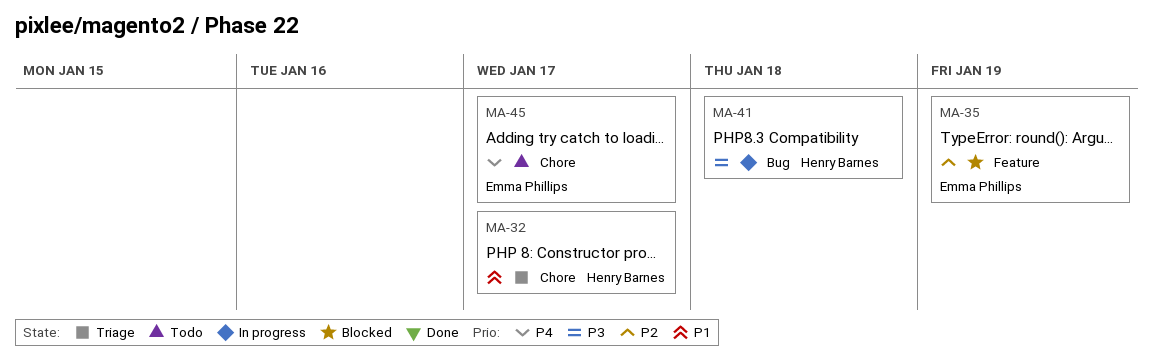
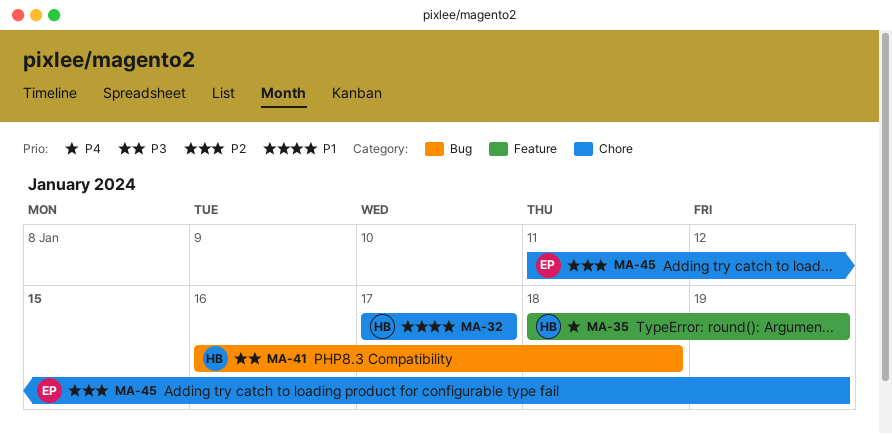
MA-35, owner: Emma Phillips -> Henry Barnes
MA-35, priority: P2 -> P4
MA-45, priority: P4 -> P2
MA-45, due: Jan 17 -> Jan 19

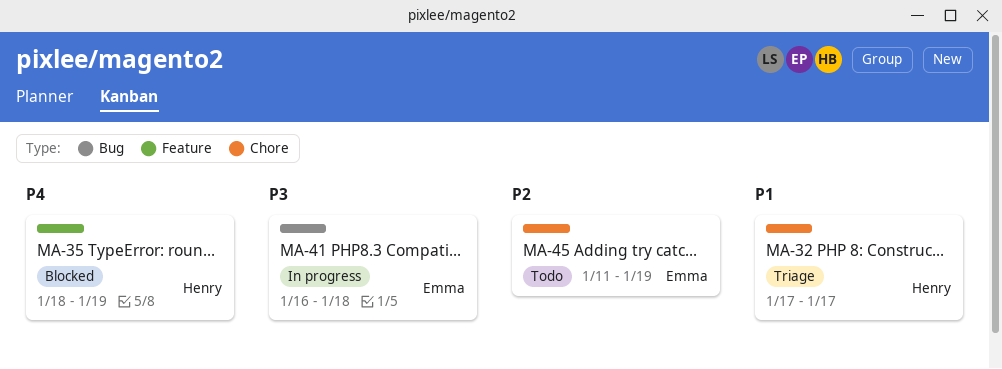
MA-41, owner: Henry -> Emma

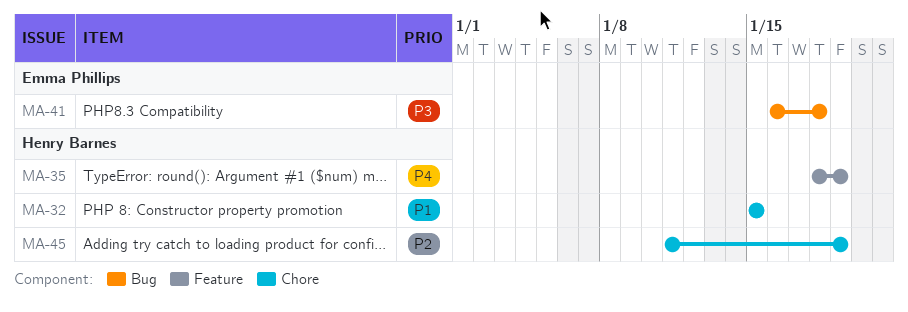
MA-32, start: Jan 17 -> Jan 15
MA-32, due: Jan 17 -> Jan 15
MA-45, owner: Emma Phillips -> Henry Barnes

